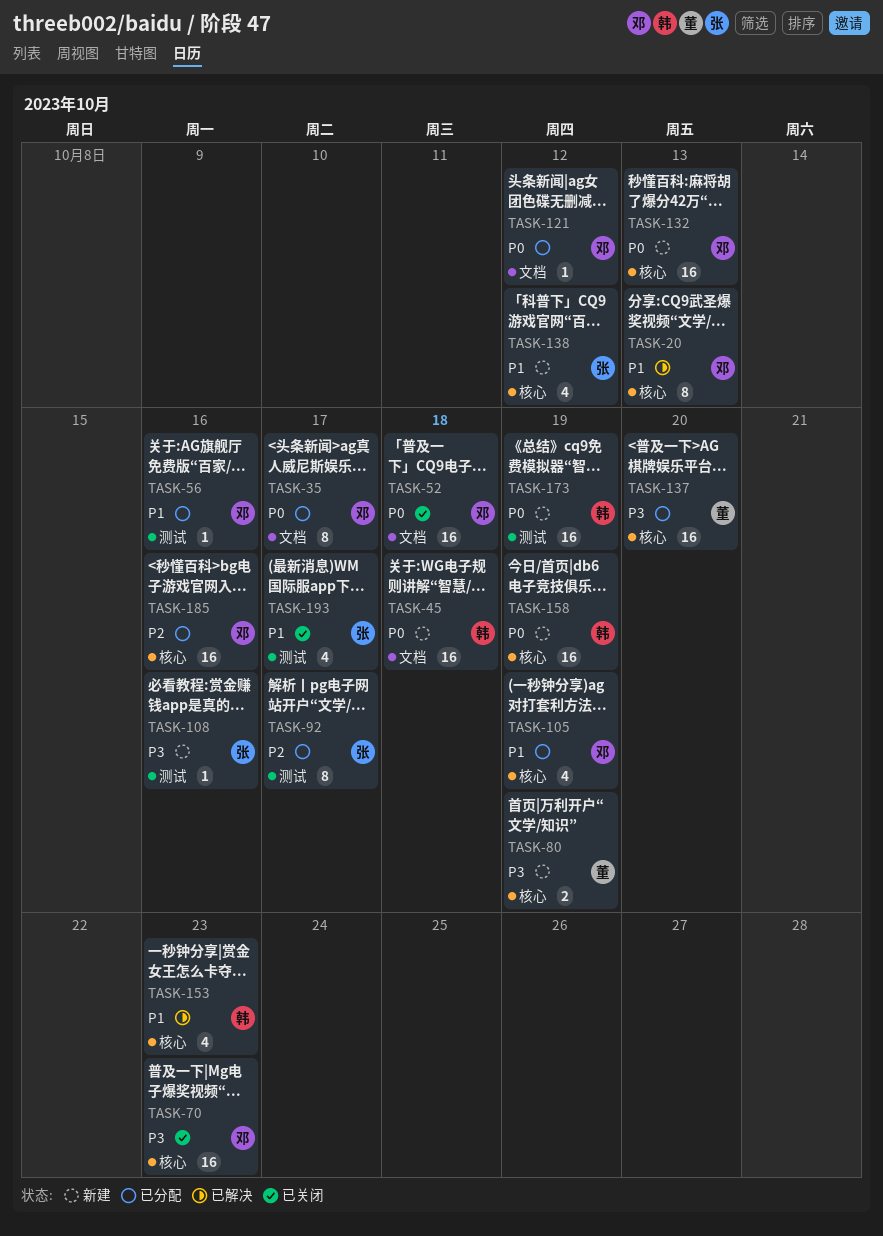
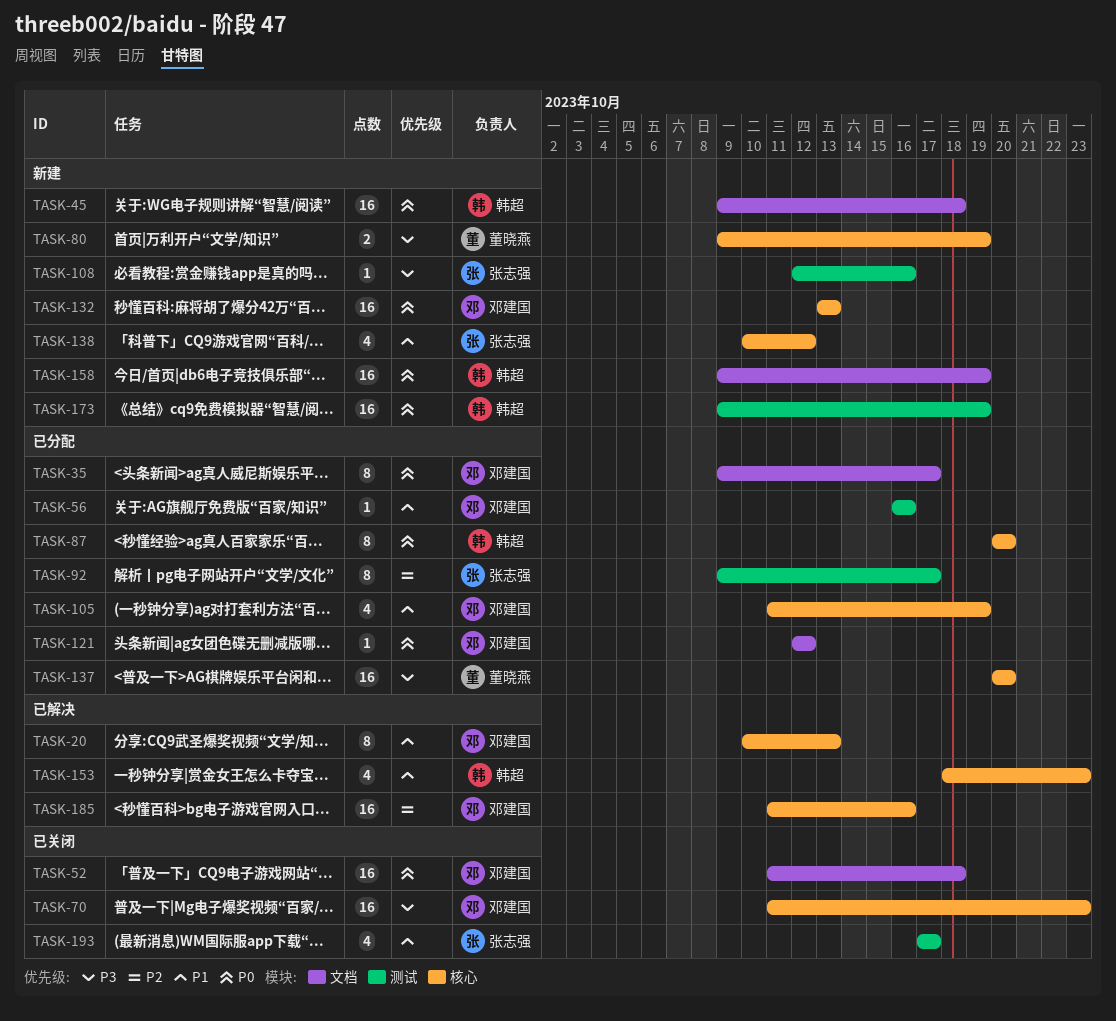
TASK-87: none -> present
TASK-158, label: 核心 -> 文档
TASK-185, status: 已分配 -> 已解决

